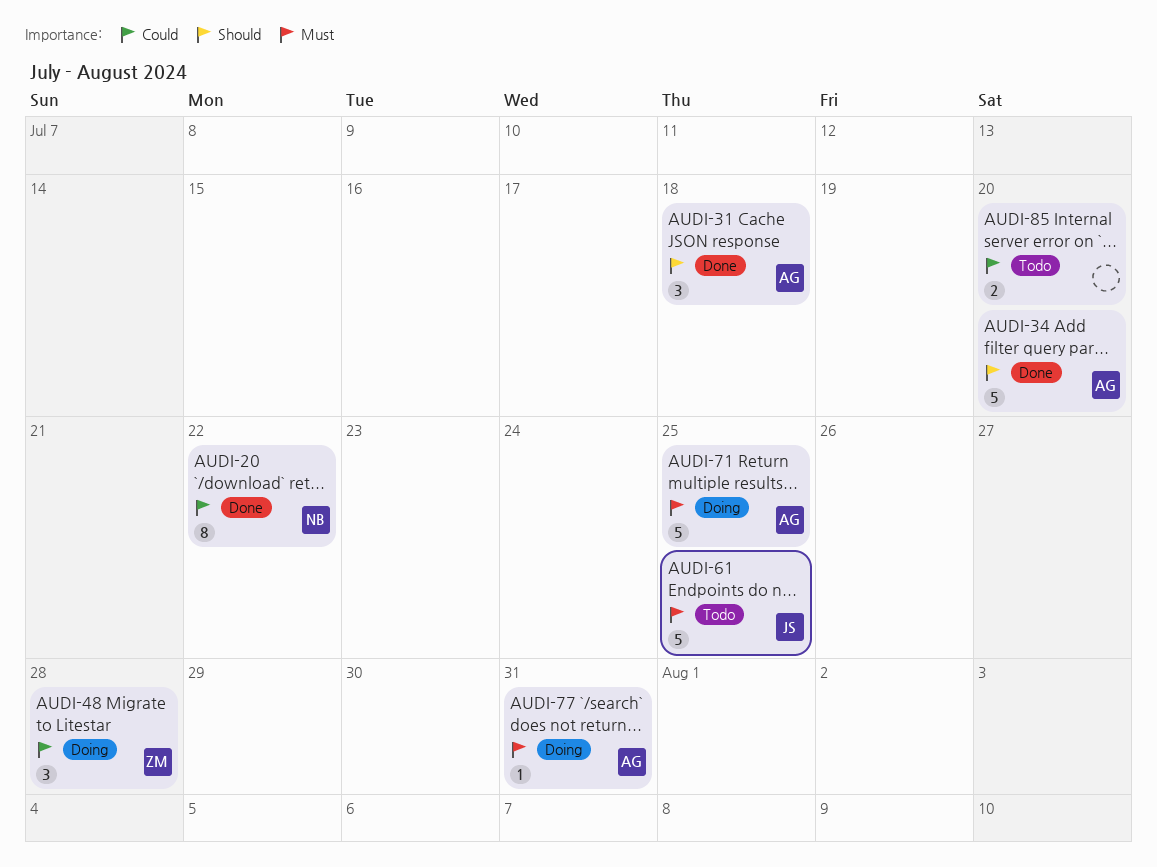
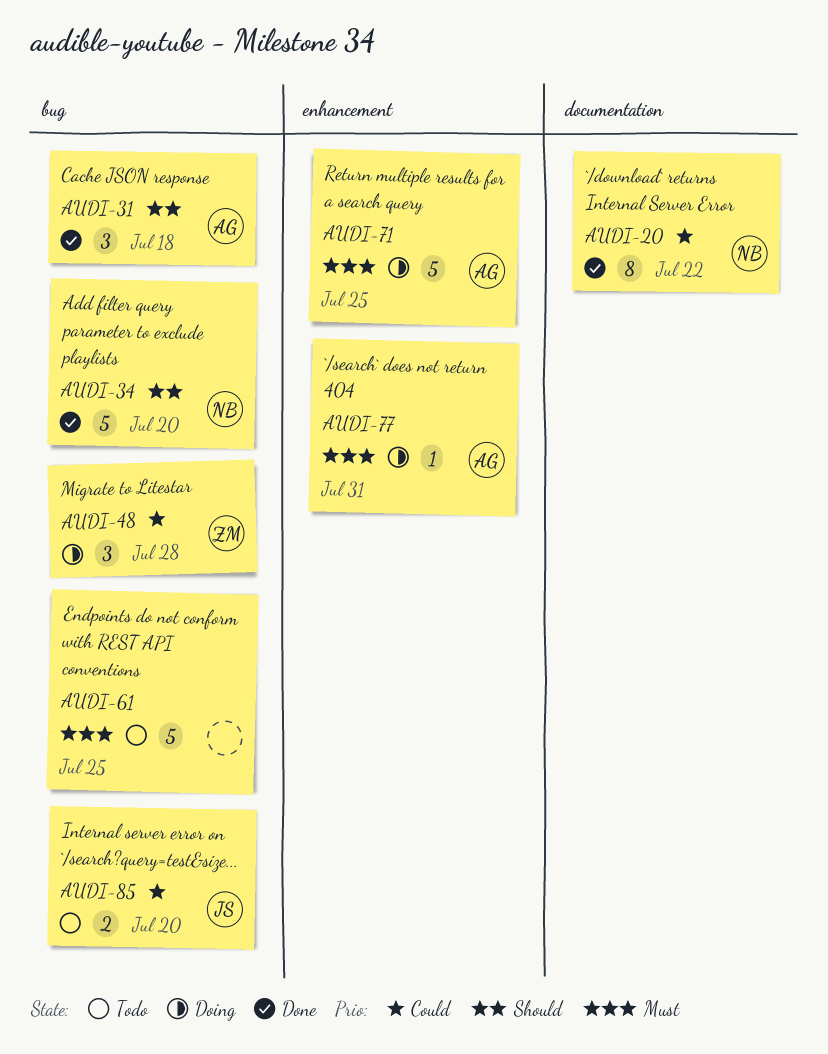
AUDI-34, owner: AG -> NB
AUDI-61, owner: JS -> none
AUDI-85, owner: none -> JS

